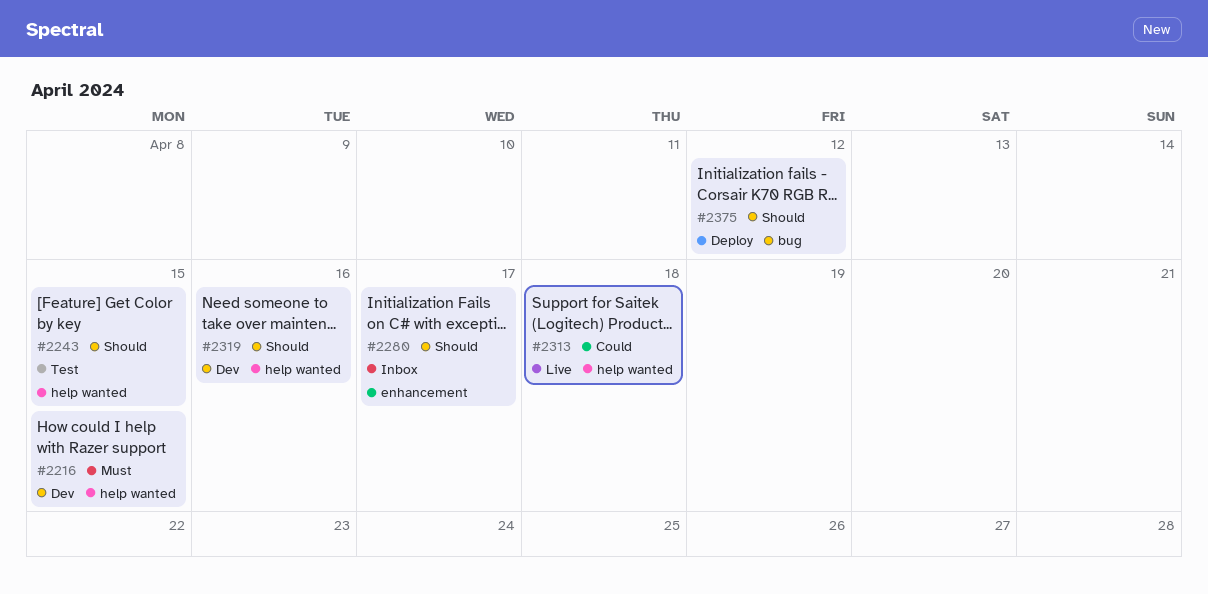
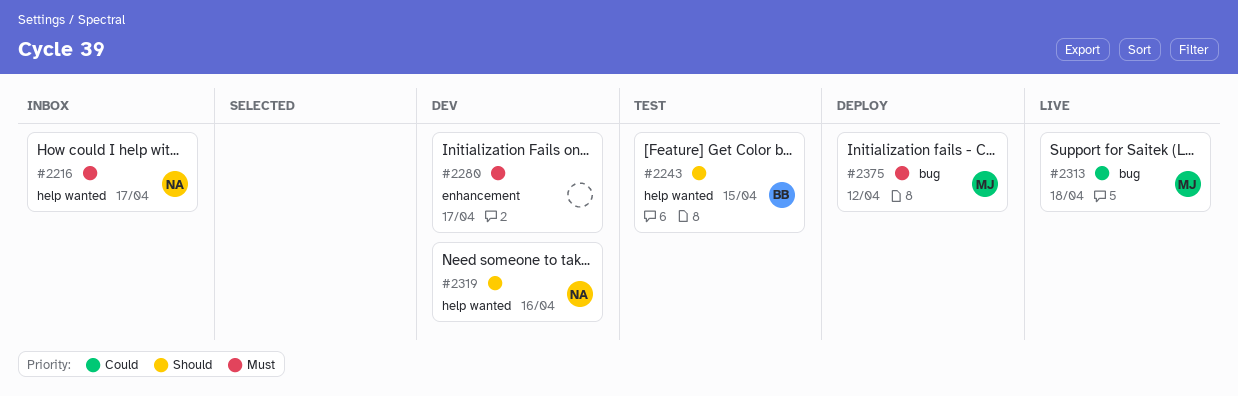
#2216, status: Dev -> Inbox
#2216, due: Apr 15 -> Apr 17
#2280, status: Inbox -> Dev
#2280, priority: Should -> Must
#2313, label: help wanted -> bug
#2375, priority: Should -> Must

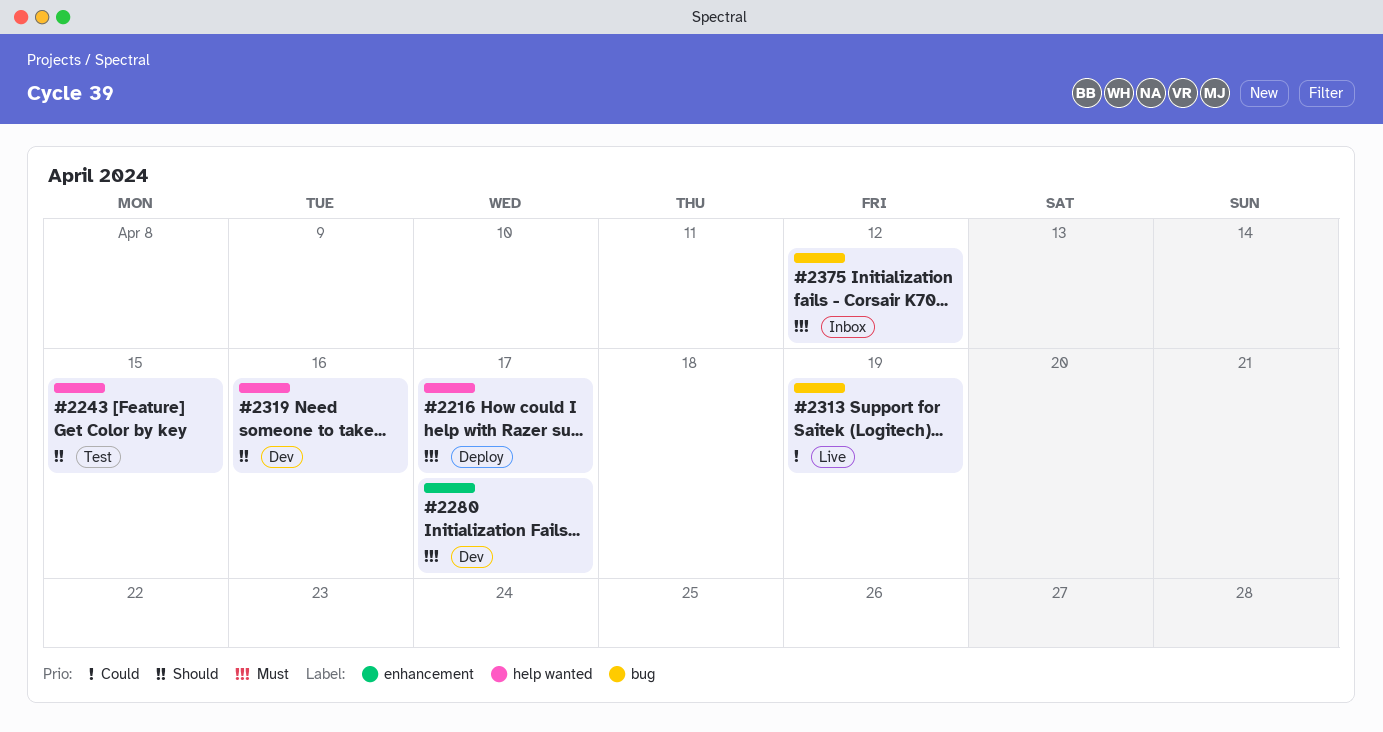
#2216, status: Inbox -> Deploy
#2313, due: Apr 18 -> Apr 19
#2375, status: Deploy -> Inbox

